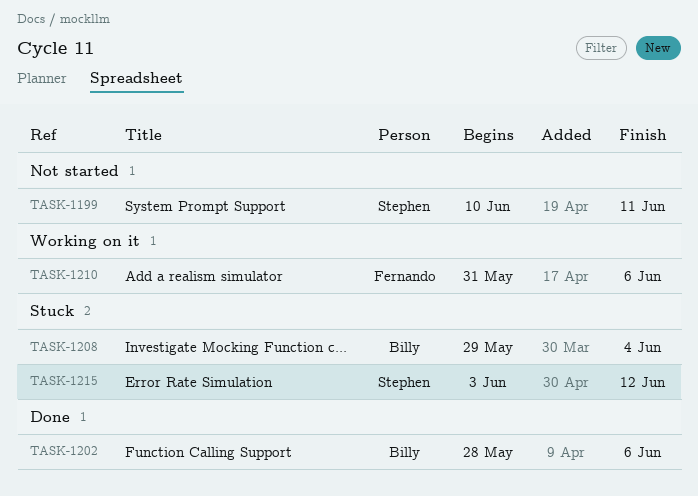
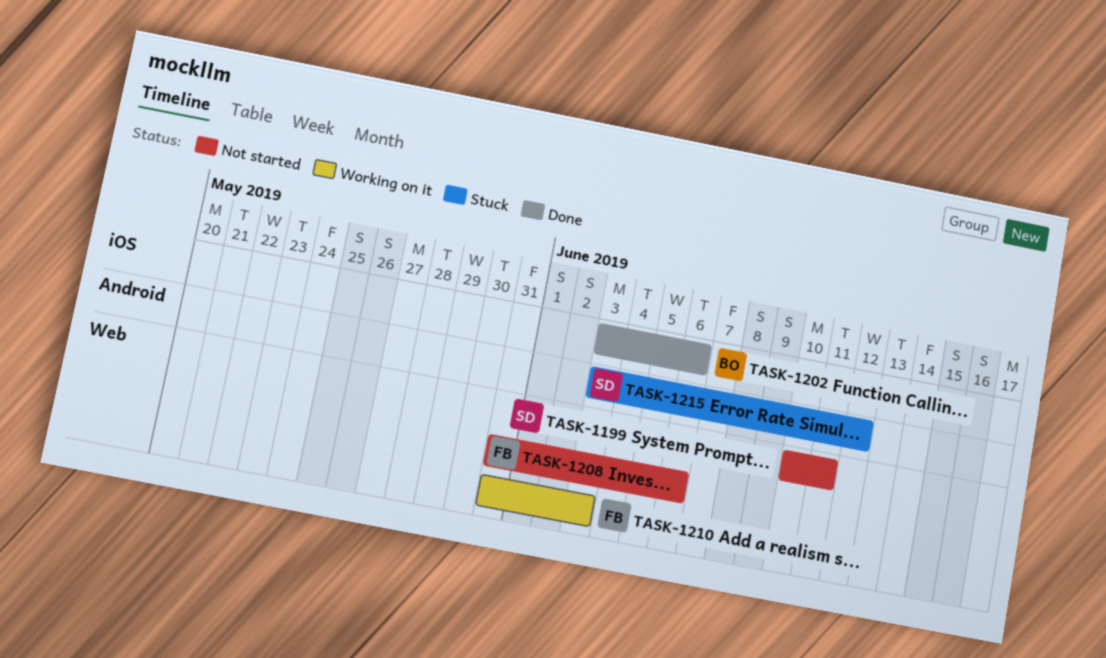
TASK-1202, start: May 28 -> Jun 3
TASK-1208, status: Stuck -> Not started
TASK-1208, owner: Billy -> Fernando
TASK-1208, start: May 29 -> May 31
TASK-1208, due: Jun 4 -> Jun 6
TASK-1210, due: Jun 6 -> Jun 3

